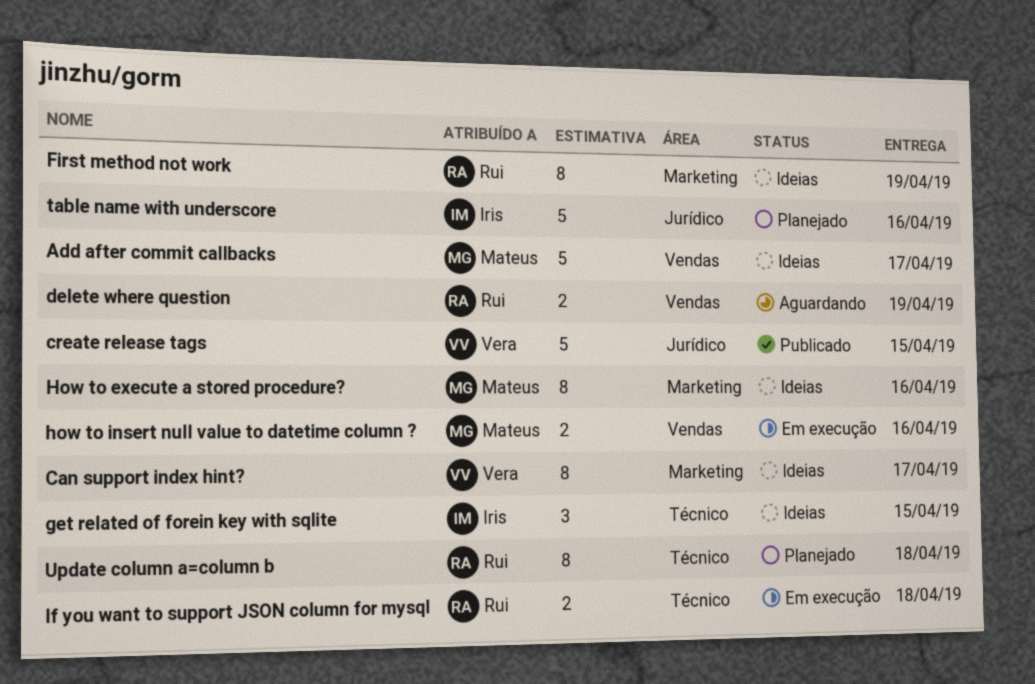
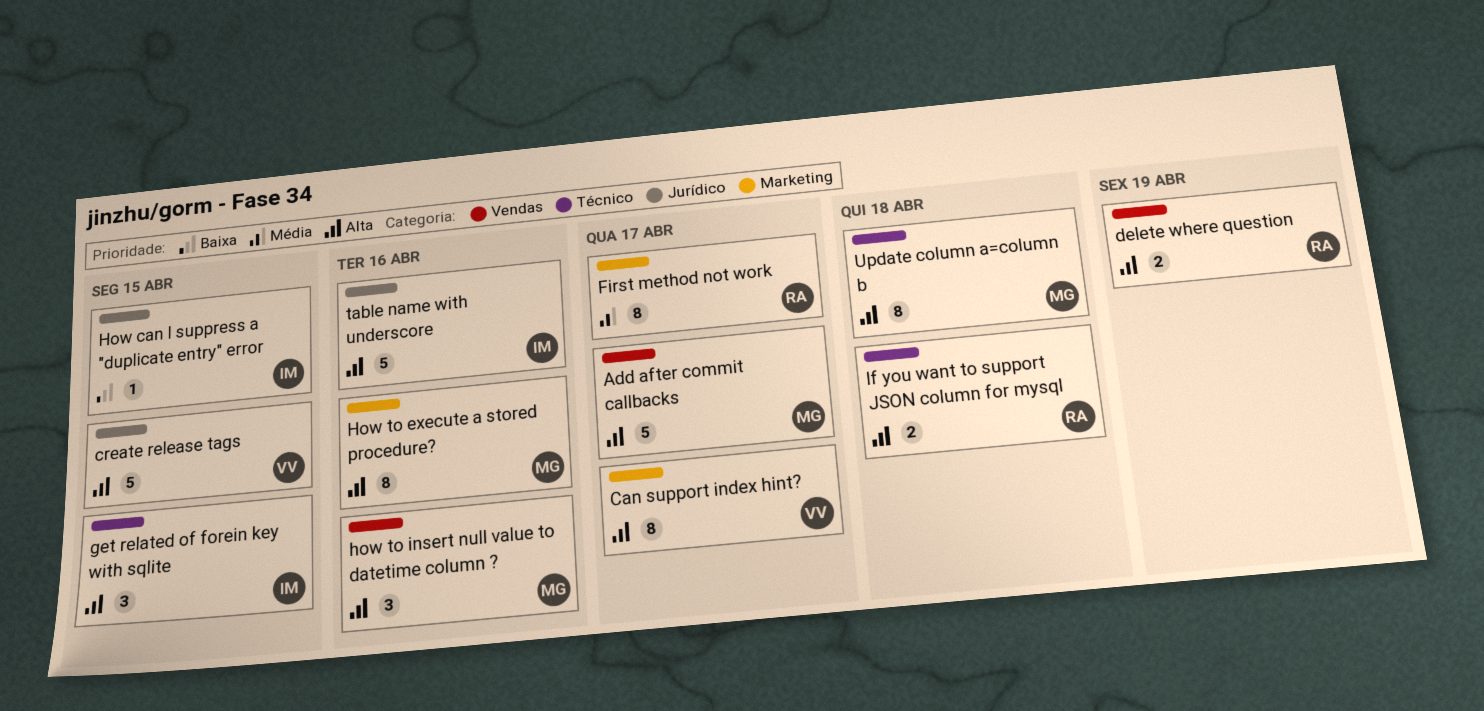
First method not work, due: Apr 19 -> Apr 17
How can I suppress a "duplicate entry" error: none -> present
how to insert null value to datetime column ?, estimate: 2 -> 3
Update column a=column b, owner: Rui -> Mateus

